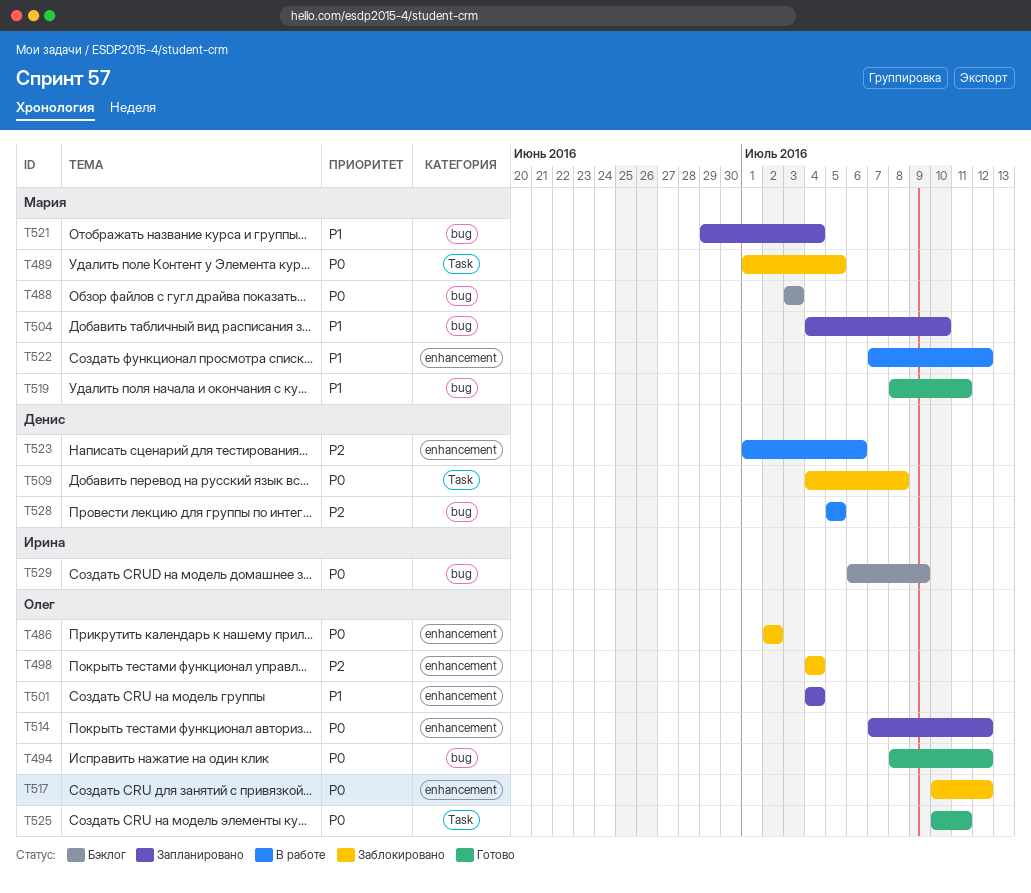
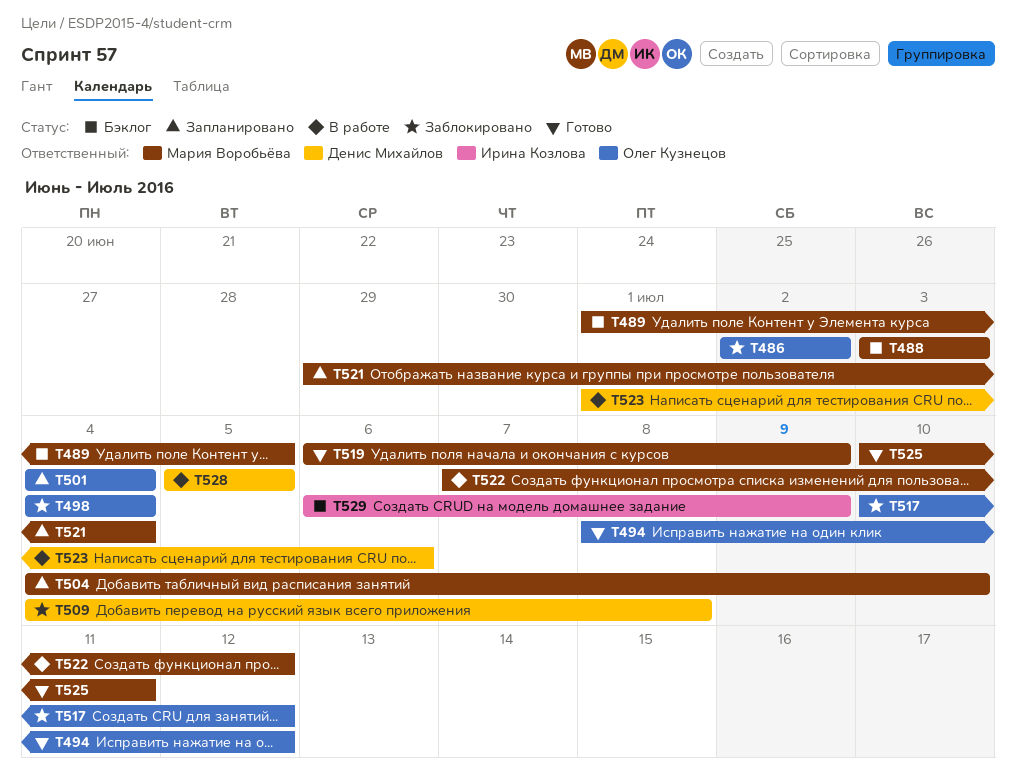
T489, status: Заблокировано -> Бэклог
T514: present -> none
T519, start: Jul 8 -> Jul 6
T519, due: Jul 11 -> Jul 9
T525, owner: Олег Кузнецов -> Мария Воробьёва

